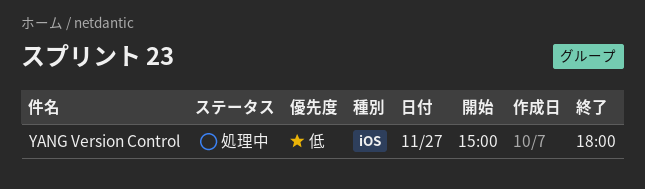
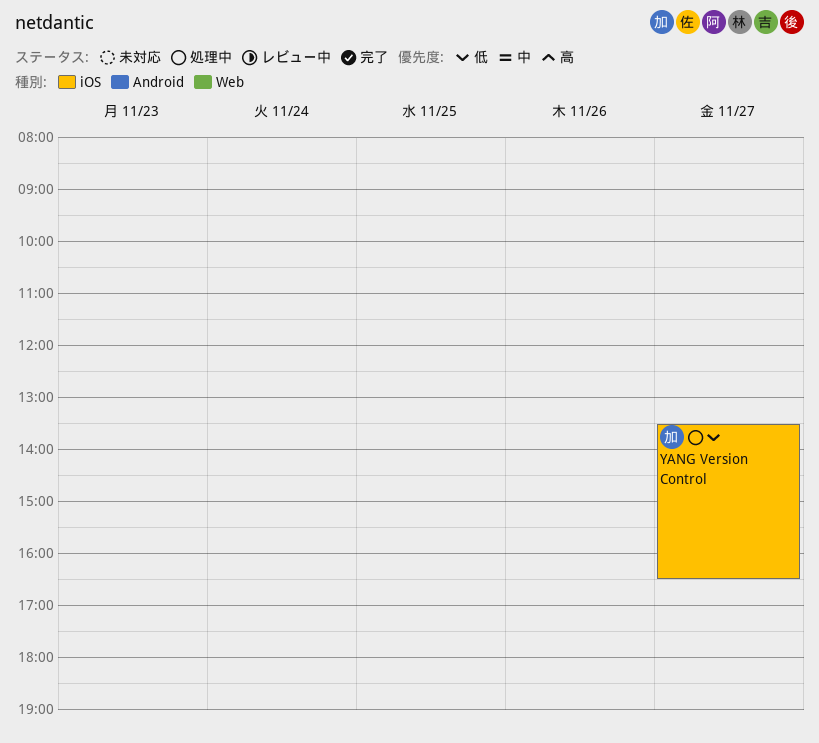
YANG Version Control, begins: 15:00 -> 13:30
YANG Version Control, ends: 18:00 -> 16:30

